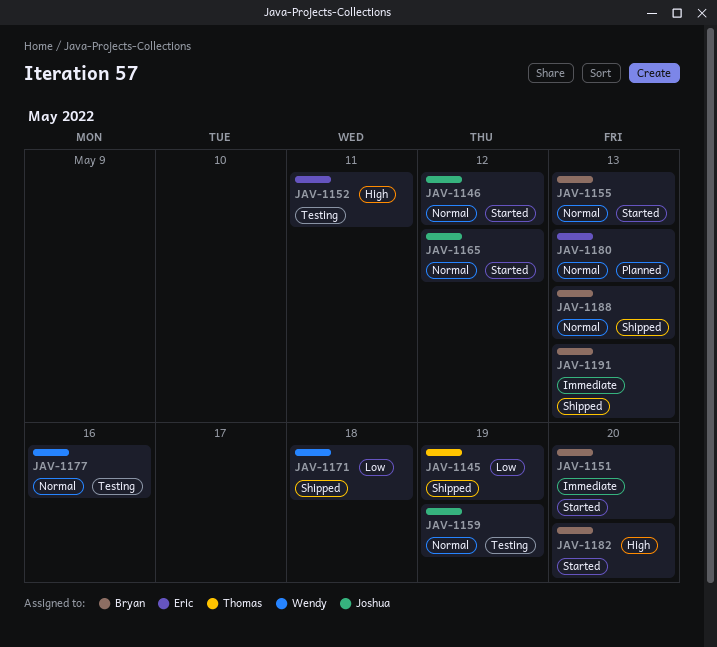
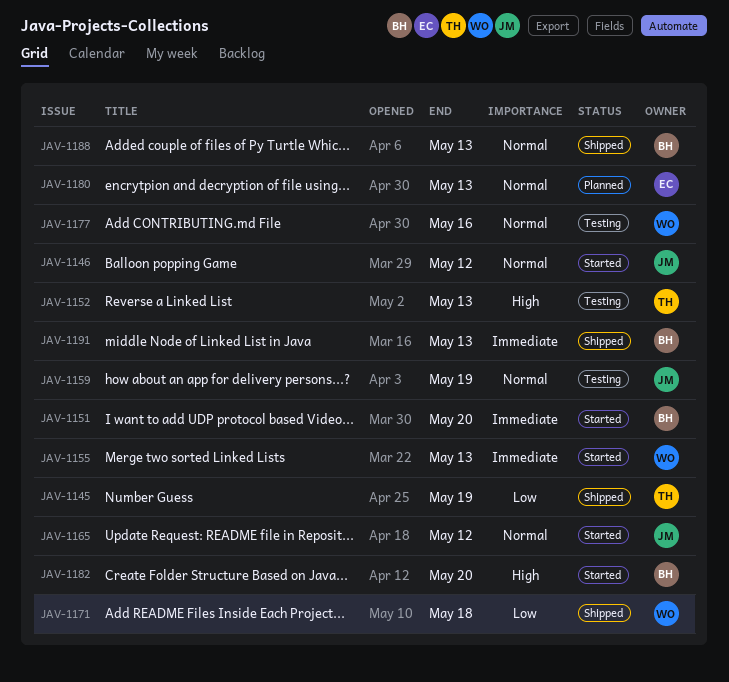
JAV-1152, owner: Eric -> Thomas
JAV-1152, due: May 11 -> May 13
JAV-1155, owner: Bryan -> Wendy
JAV-1155, priority: Normal -> Immediate

